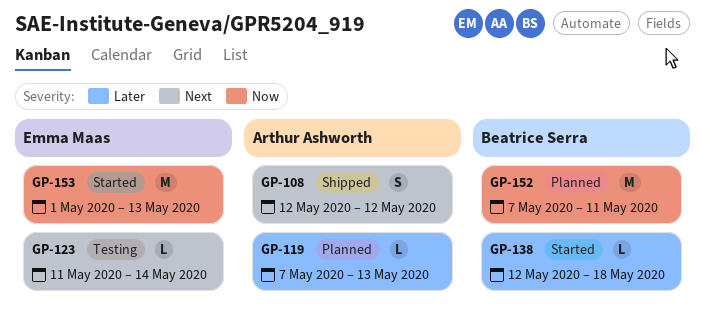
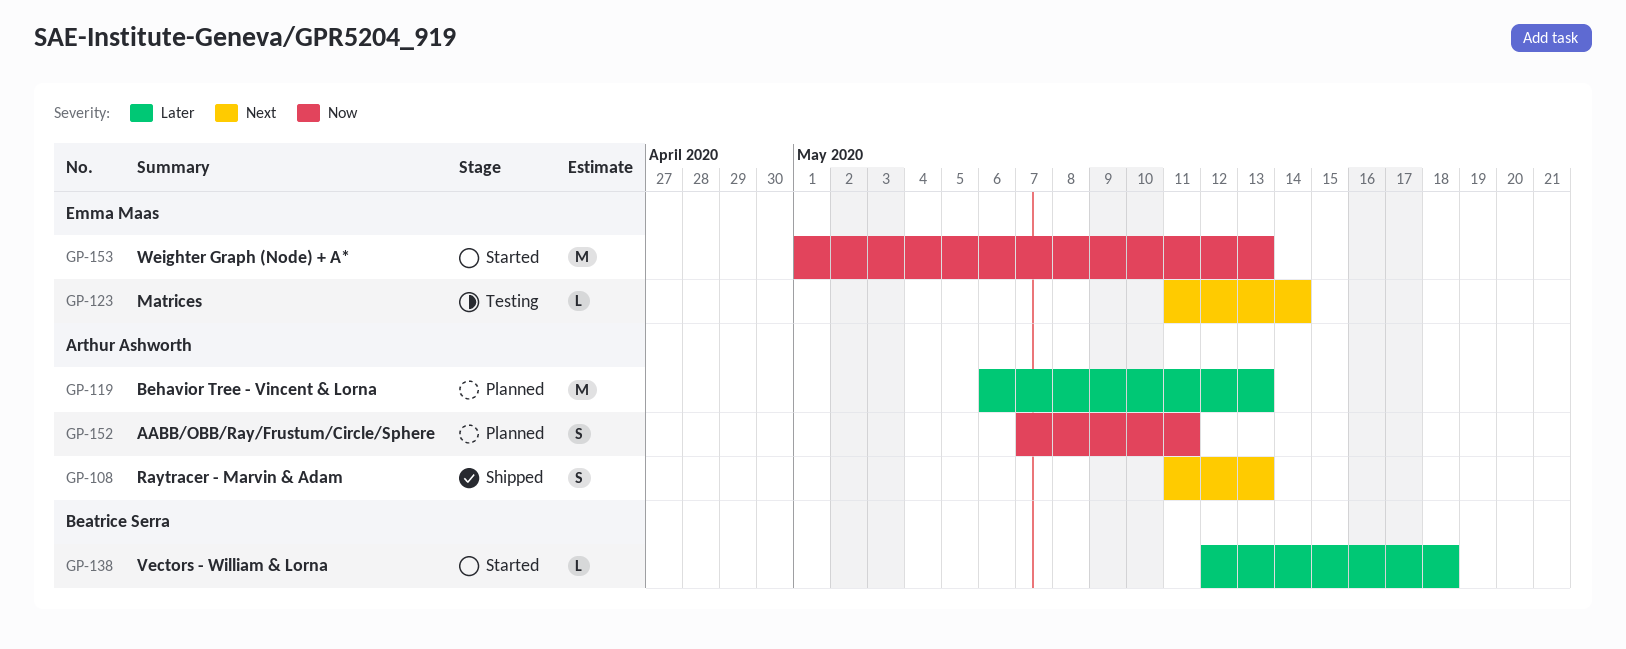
GP-108, start: May 12 -> May 11
GP-108, due: May 12 -> May 13
GP-119, estimate: L -> M
GP-119, start: May 7 -> May 6
GP-152, owner: Beatrice Serra -> Arthur Ashworth
GP-152, estimate: M -> S

